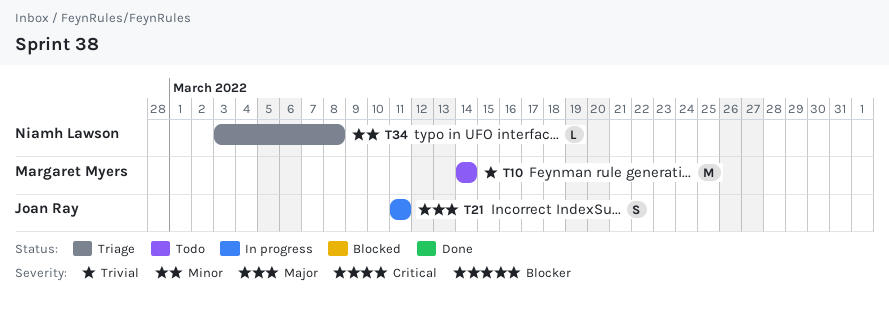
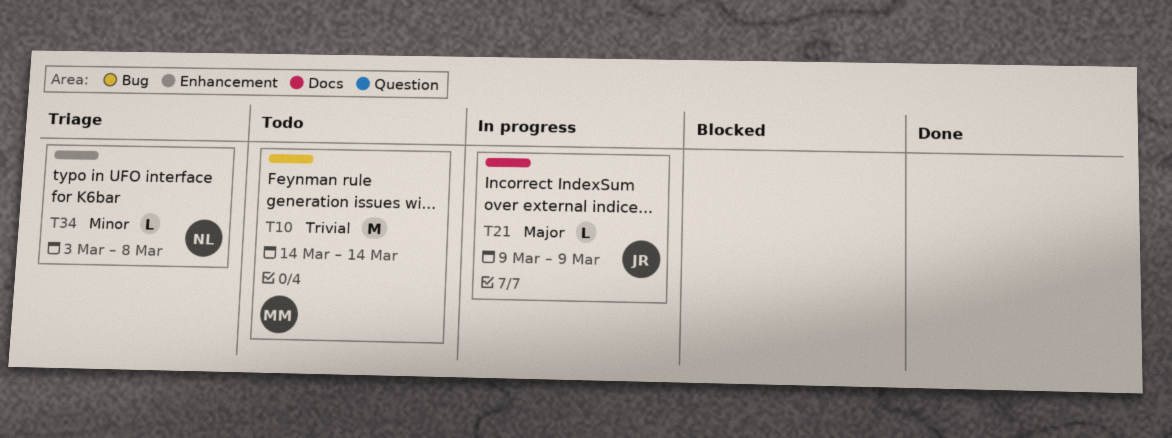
T21, estimate: S -> L
T21, start: Mar 11 -> Mar 9
T21, due: Mar 11 -> Mar 9

